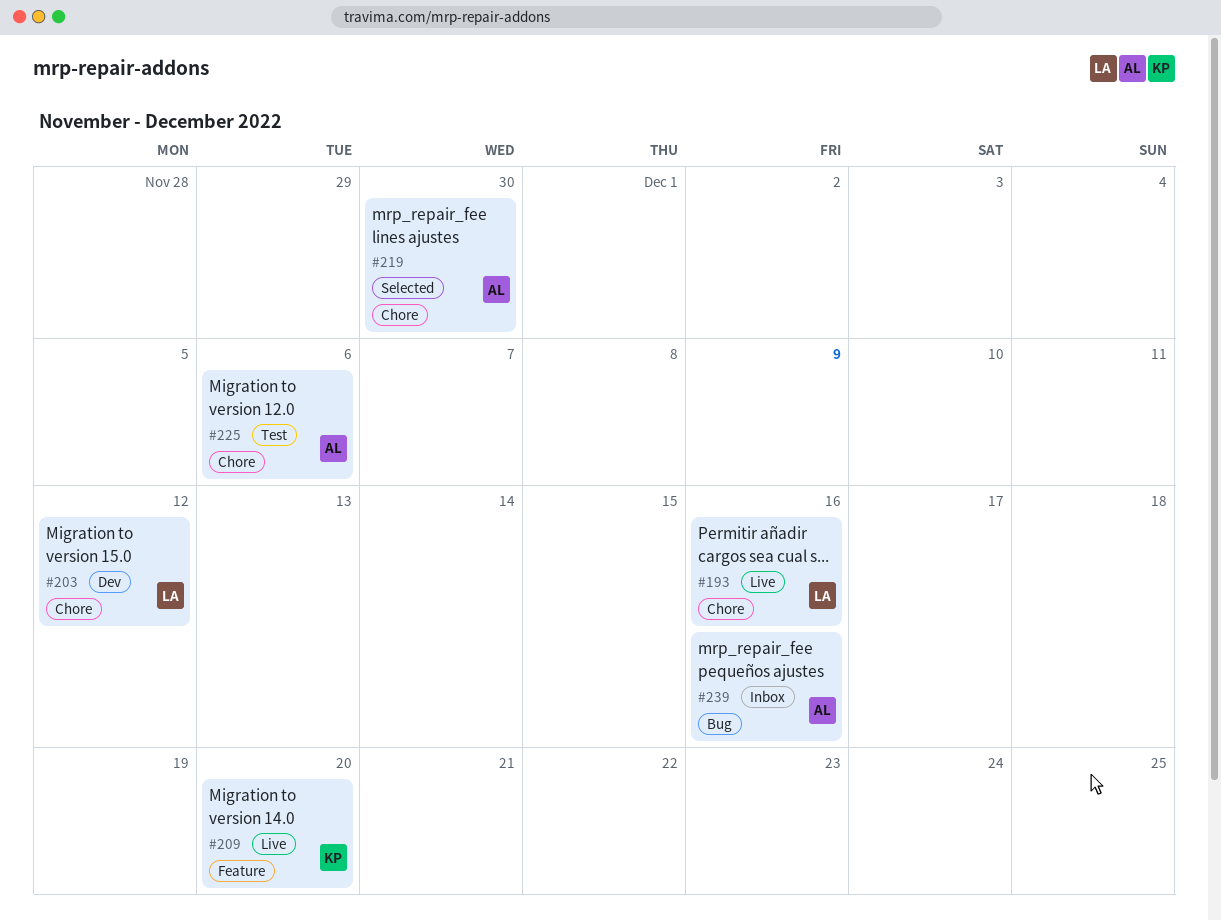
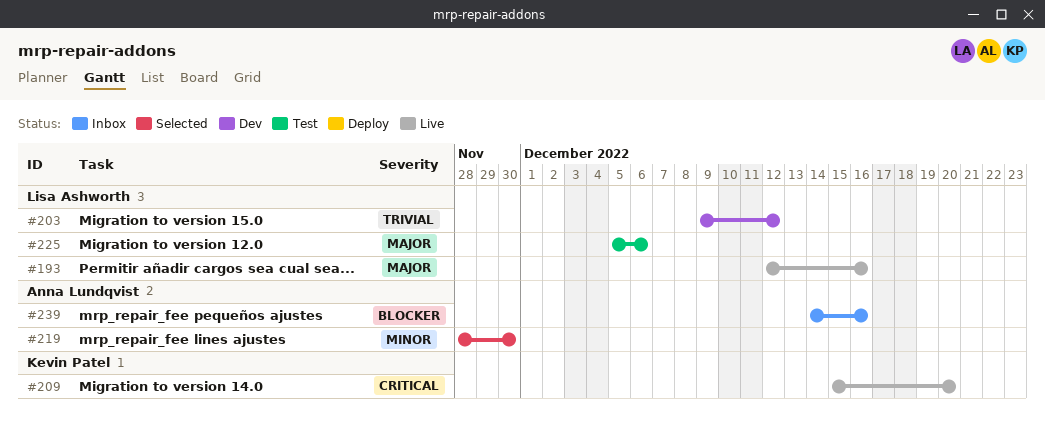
#225, owner: Anna Lundqvist -> Lisa Ashworth

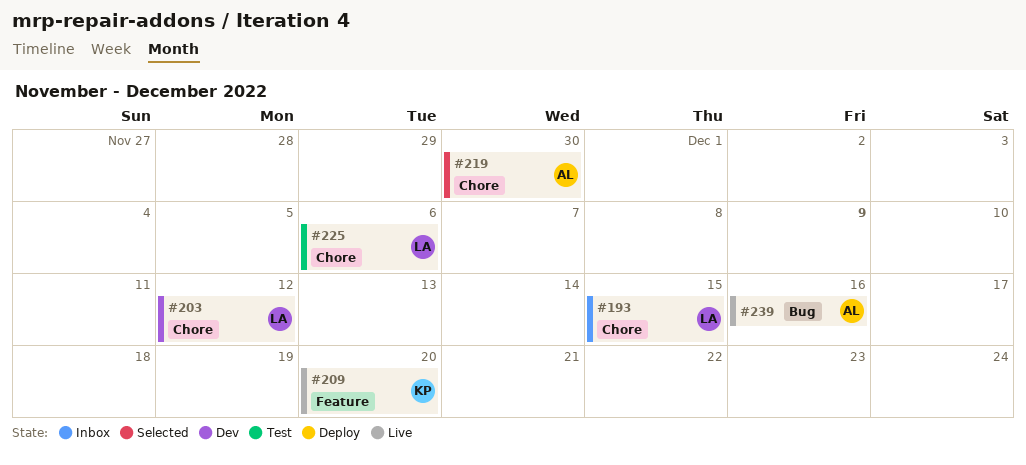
#193, status: Live -> Inbox
#193, due: Dec 16 -> Dec 15
#239, status: Inbox -> Live

